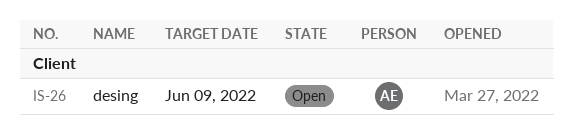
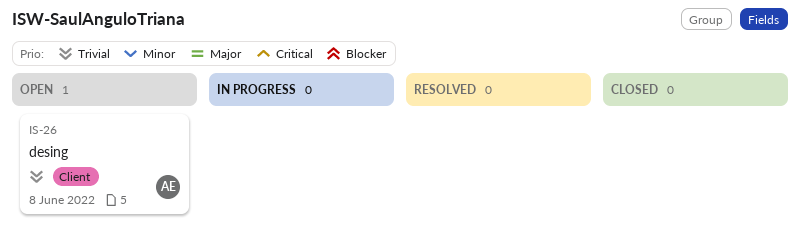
IS-26, due: Jun 9 -> Jun 8

